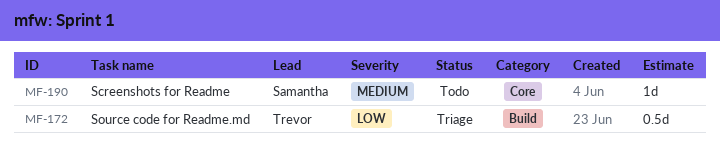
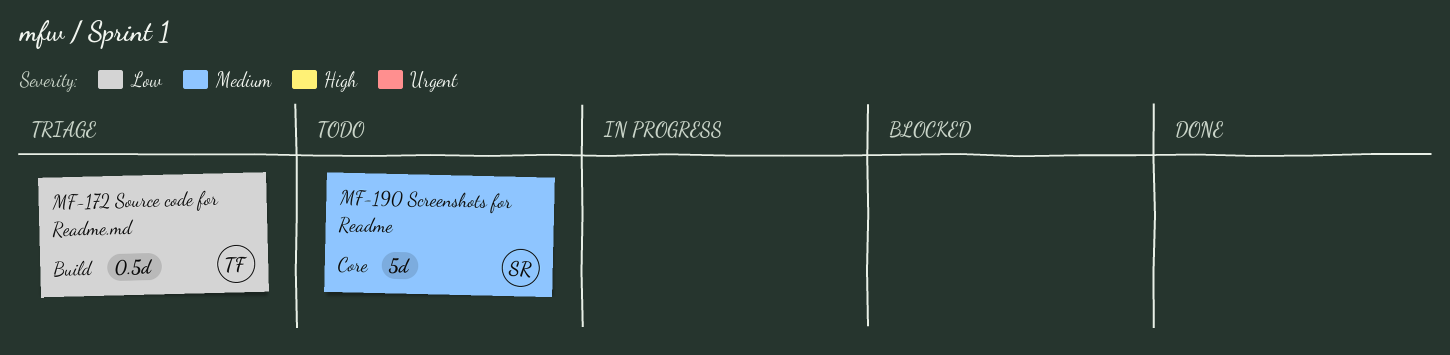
MF-190, estimate: 1d -> 5d

